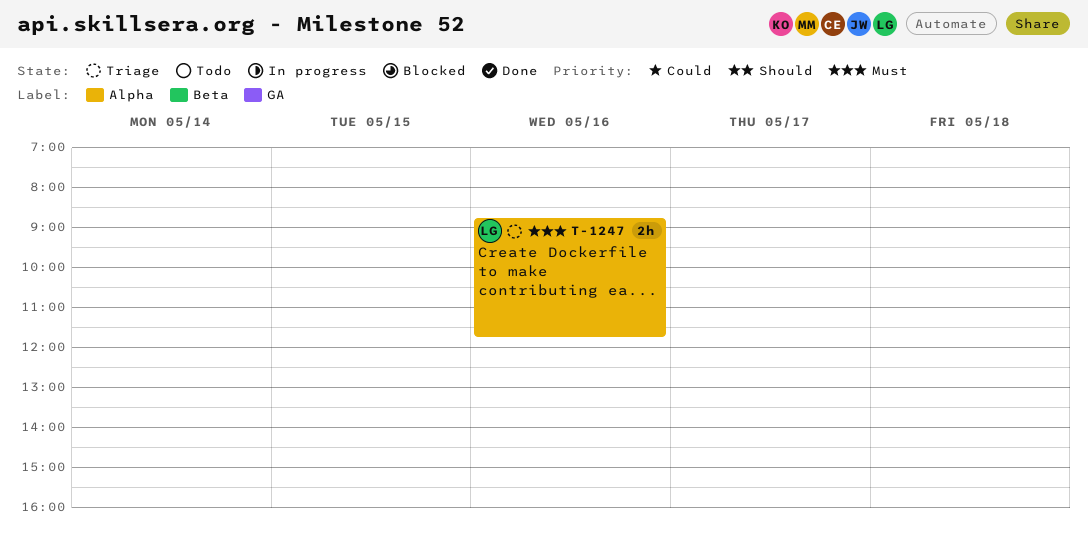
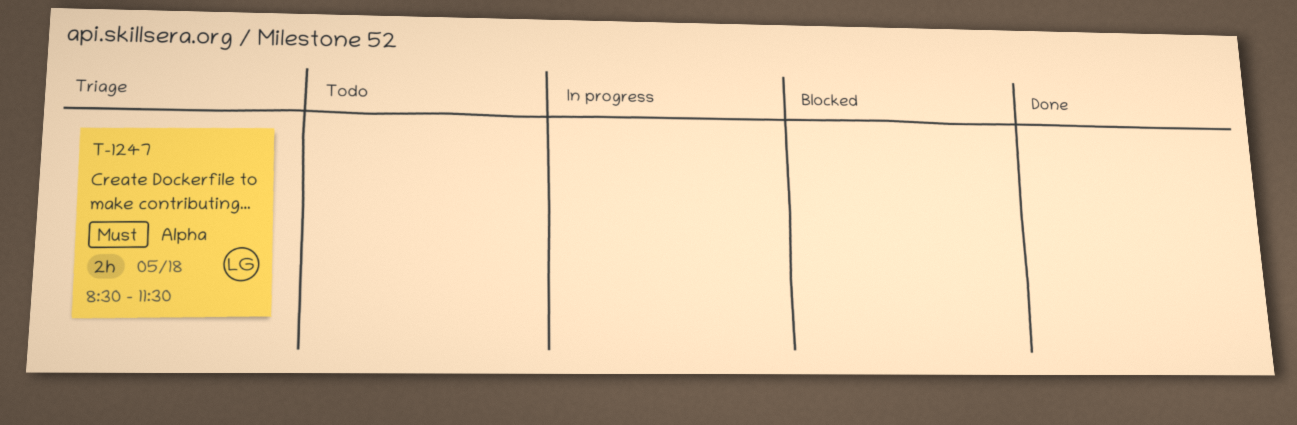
T-1247, day: May 16 -> May 18
T-1247, begins: 08:45 -> 08:30
T-1247, ends: 11:45 -> 11:30

